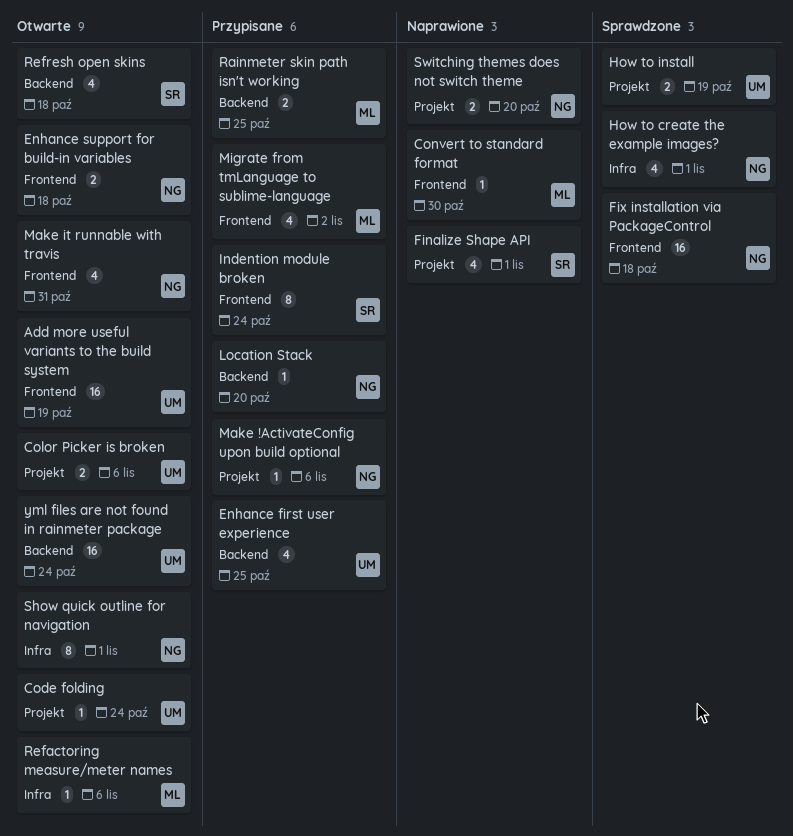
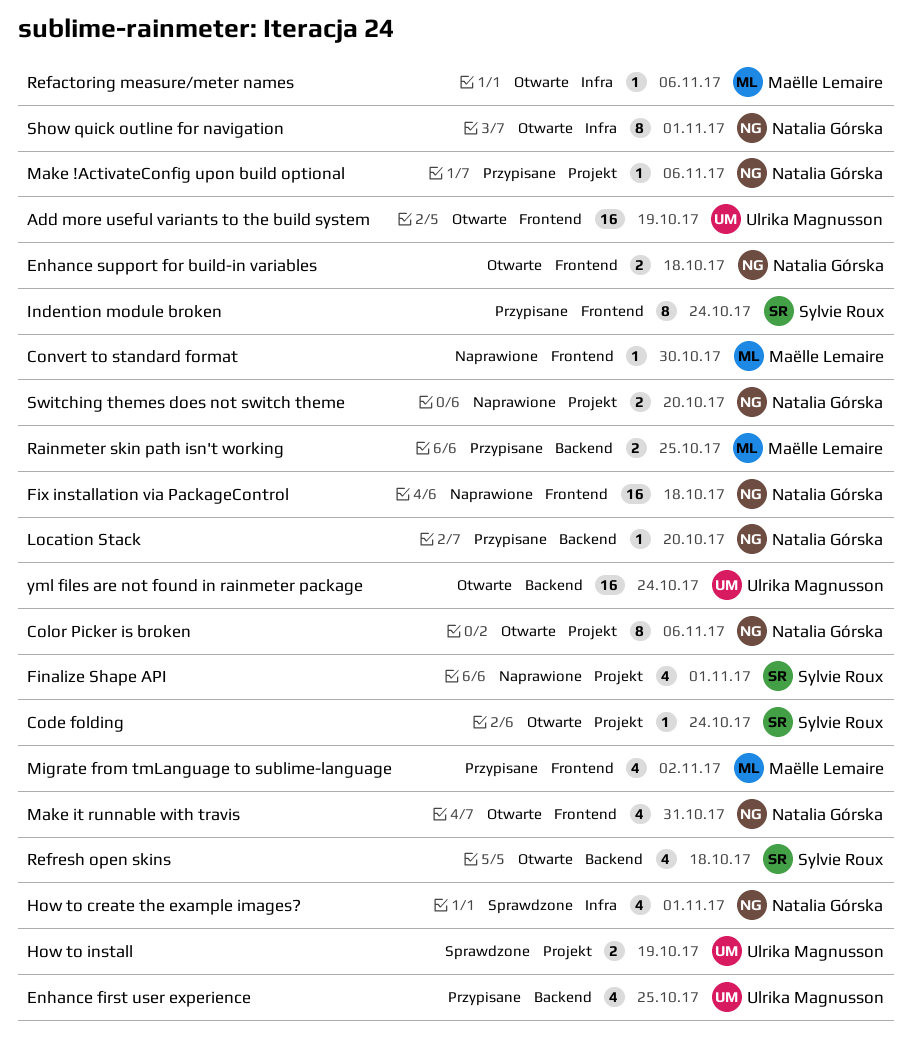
Code folding, owner: Ulrika Magnusson -> Sylvie Roux
Color Picker is broken, owner: Ulrika Magnusson -> Natalia Górska
Color Picker is broken, estimate: 2 -> 8
Fix installation via PackageControl, status: Sprawdzone -> Naprawione

